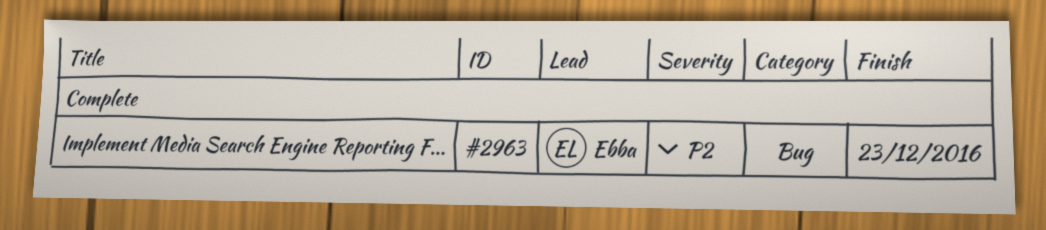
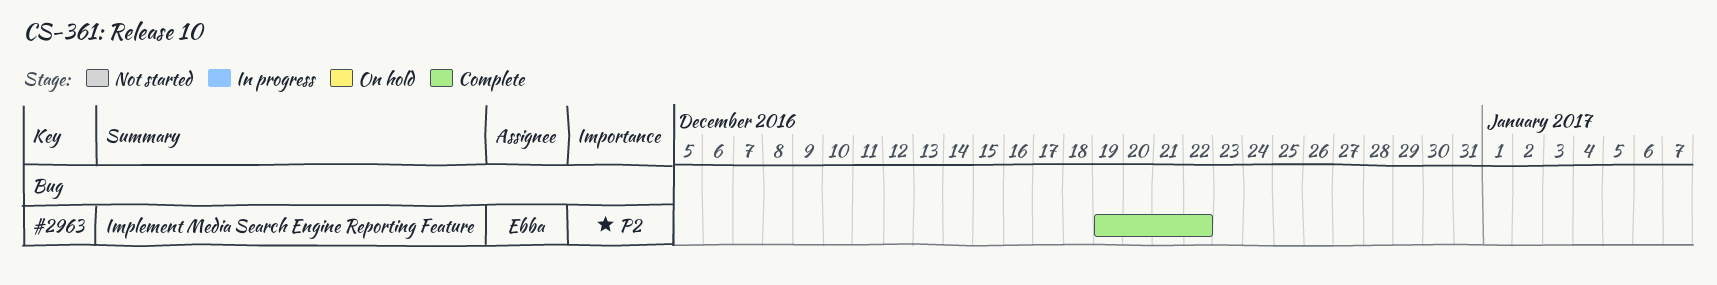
#2963, due: Dec 23 -> Dec 22

